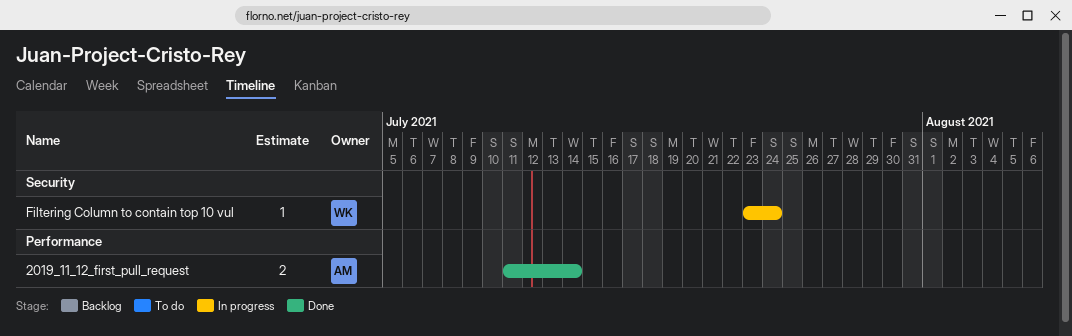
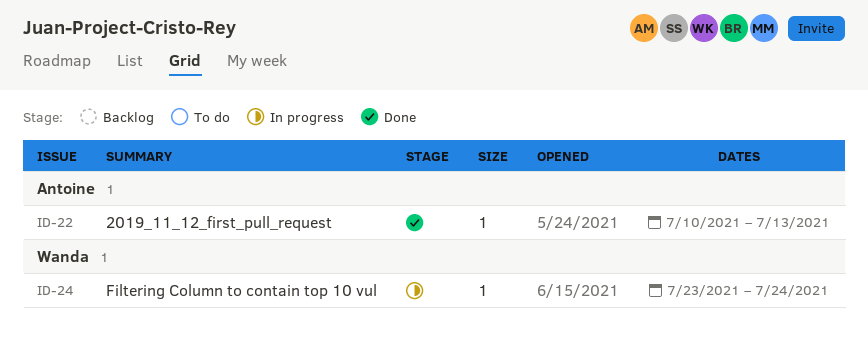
2019_11_12_first_pull_request, estimate: 2 -> 1
2019_11_12_first_pull_request, start: Jul 11 -> Jul 10
2019_11_12_first_pull_request, due: Jul 14 -> Jul 13

